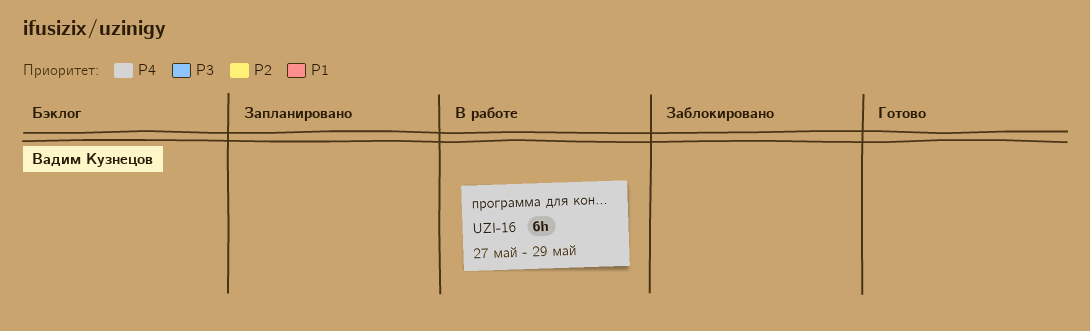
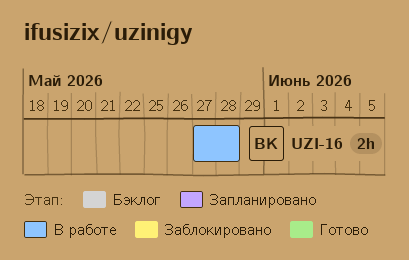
UZI-16, estimate: 6h -> 2h
UZI-16, due: May 29 -> May 28

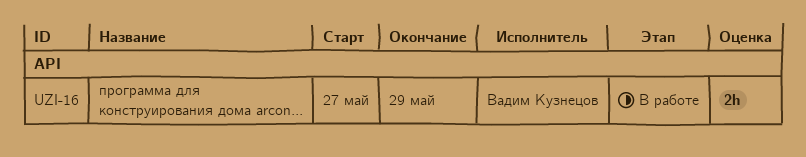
UZI-16, due: May 28 -> May 29

